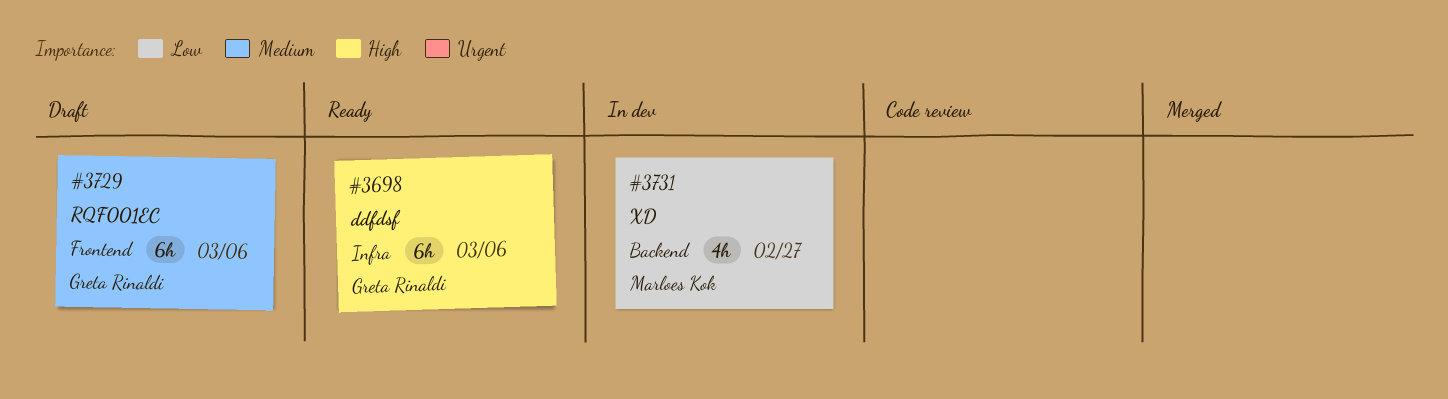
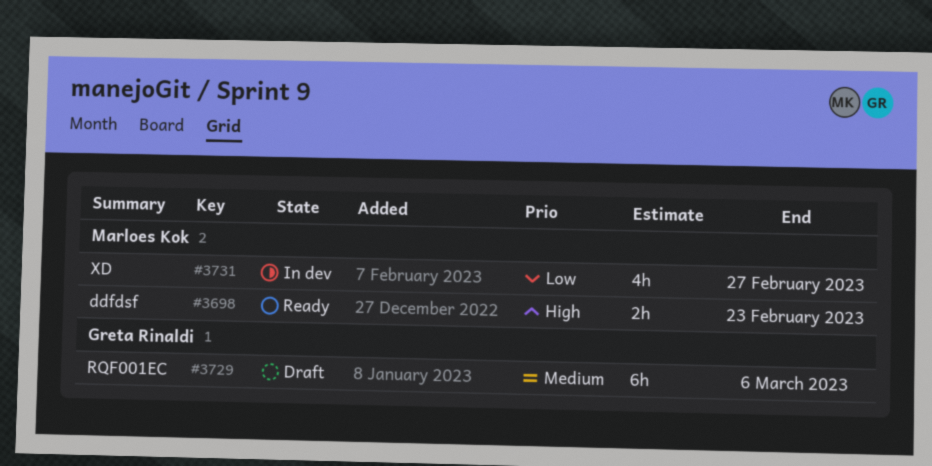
#3698, owner: Greta Rinaldi -> Marloes Kok
#3698, estimate: 6h -> 2h
#3698, due: Mar 6 -> Feb 23

